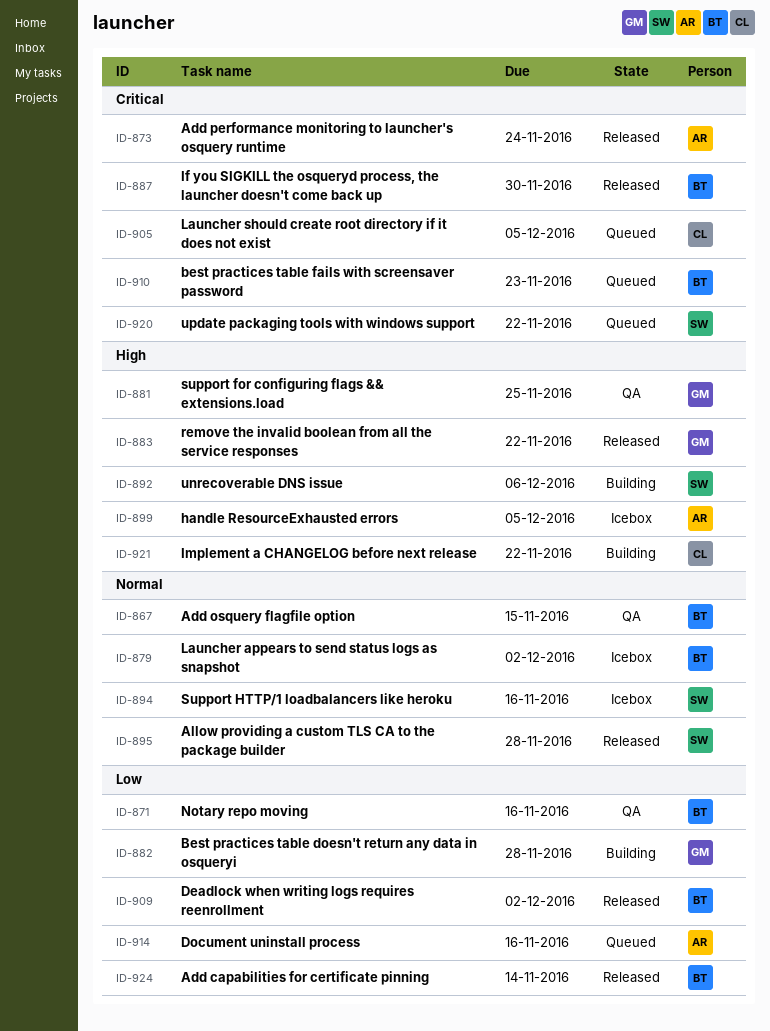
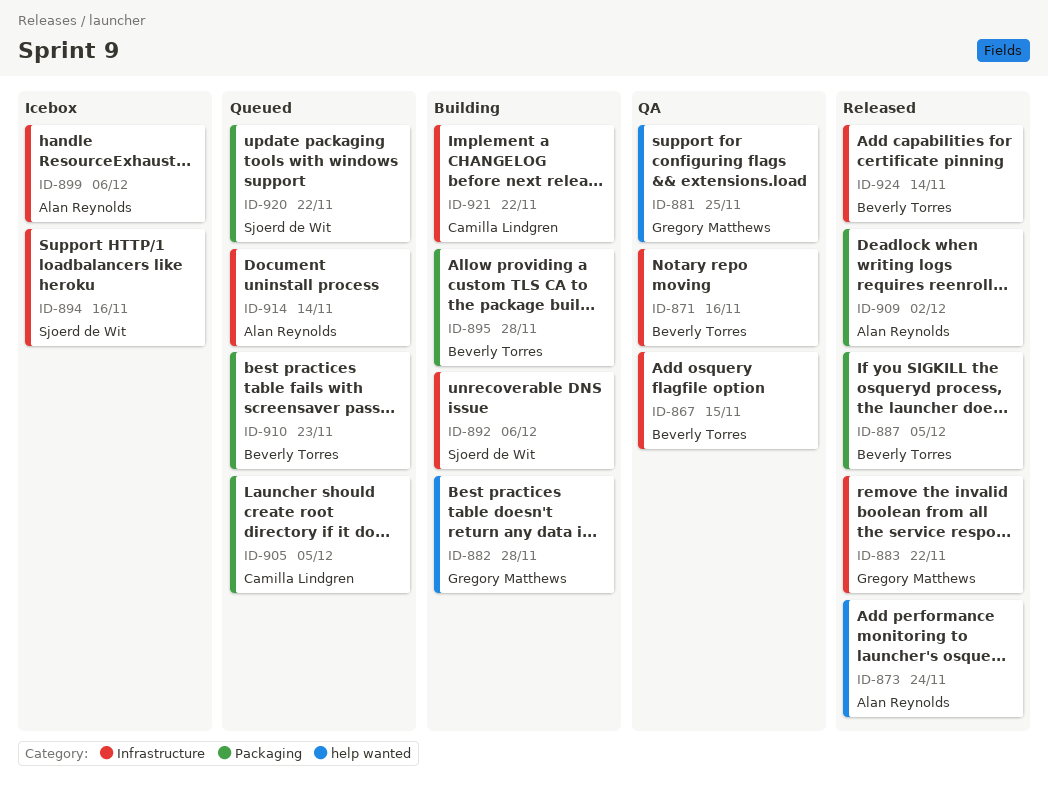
ID-879: present -> none
ID-887, due: Nov 30 -> Dec 5
ID-895, status: Released -> Building
ID-895, owner: Sjoerd de Wit -> Beverly Torres
ID-899, due: Dec 5 -> Dec 6
ID-909, owner: Beverly Torres -> Alan Reynolds
ID-914, due: Nov 16 -> Nov 14

